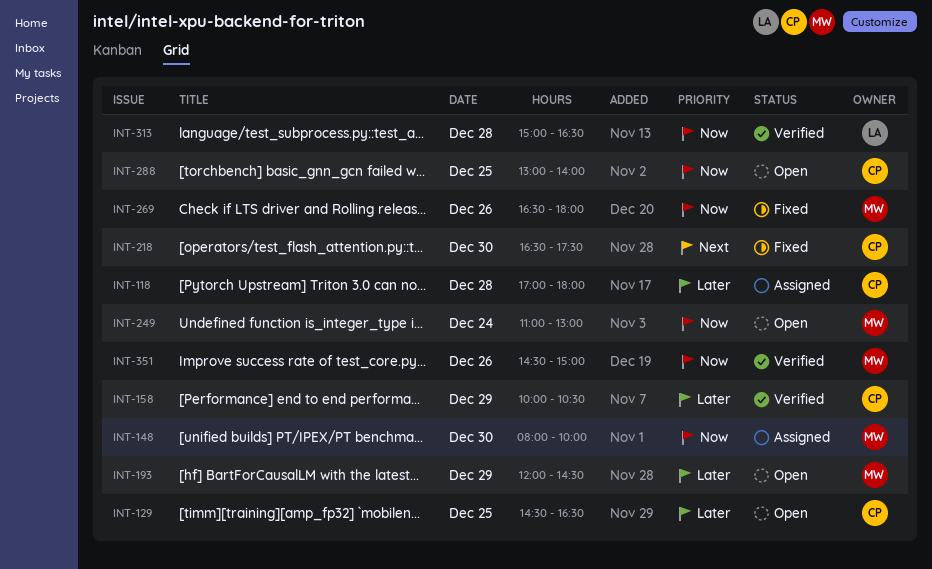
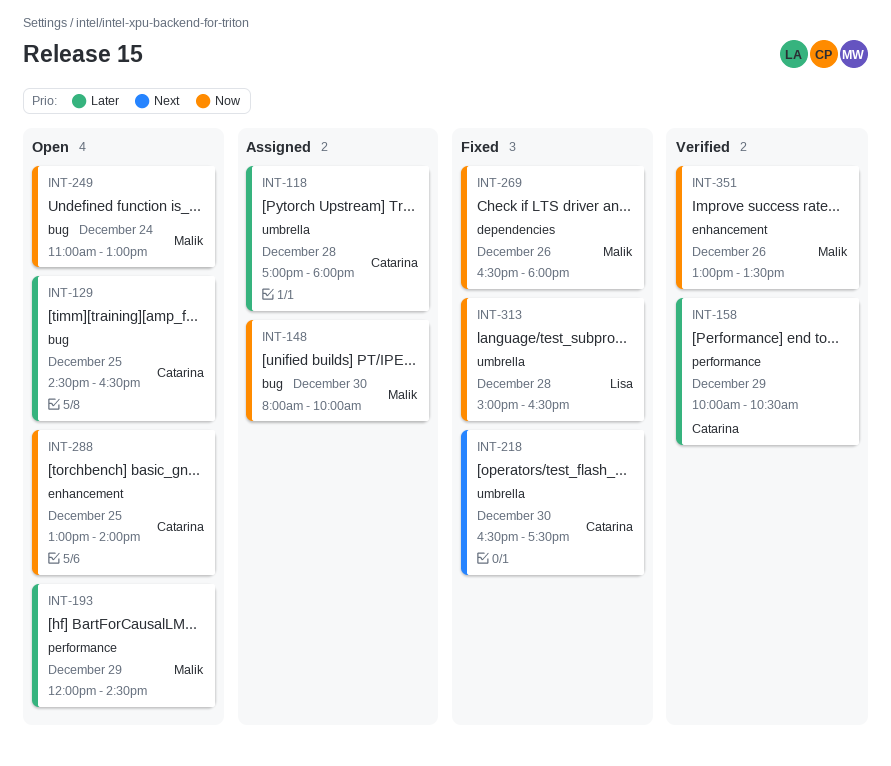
INT-313, status: Verified -> Fixed
INT-351, begins: 14:30 -> 13:00
INT-351, ends: 15:00 -> 13:30

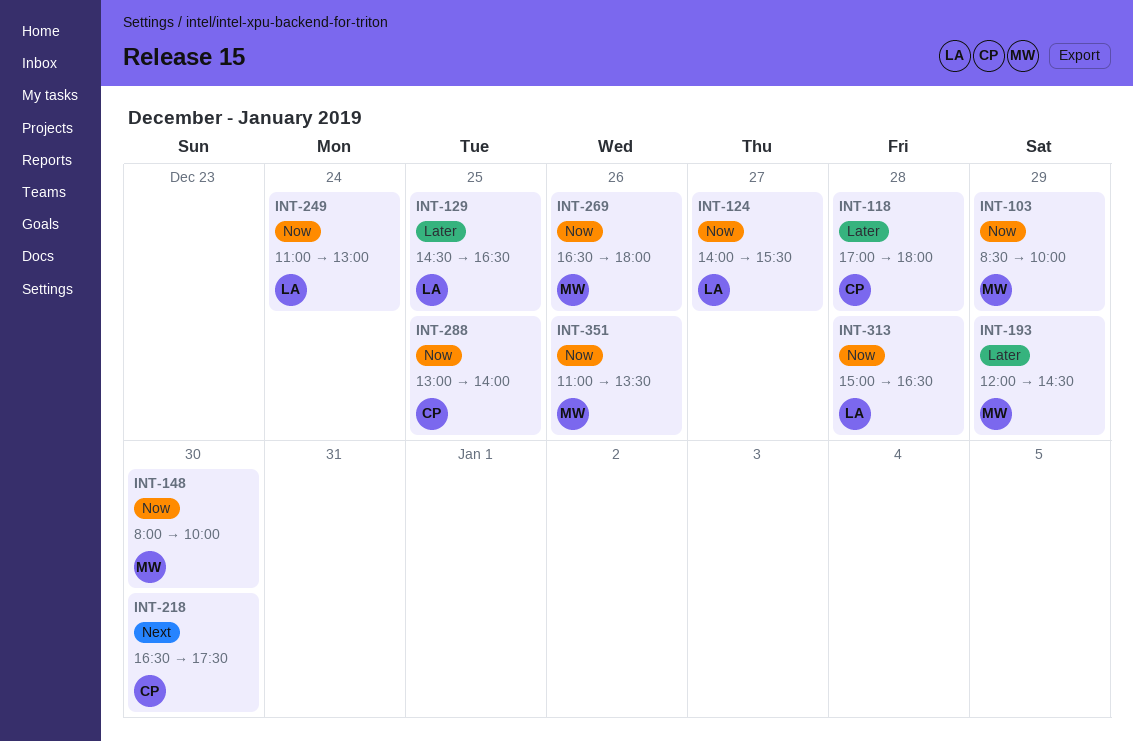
INT-103: none -> present
INT-124: none -> present
INT-129, owner: Catarina -> Lisa
INT-158: present -> none
INT-249, owner: Malik -> Lisa
INT-351, begins: 13:00 -> 11:00

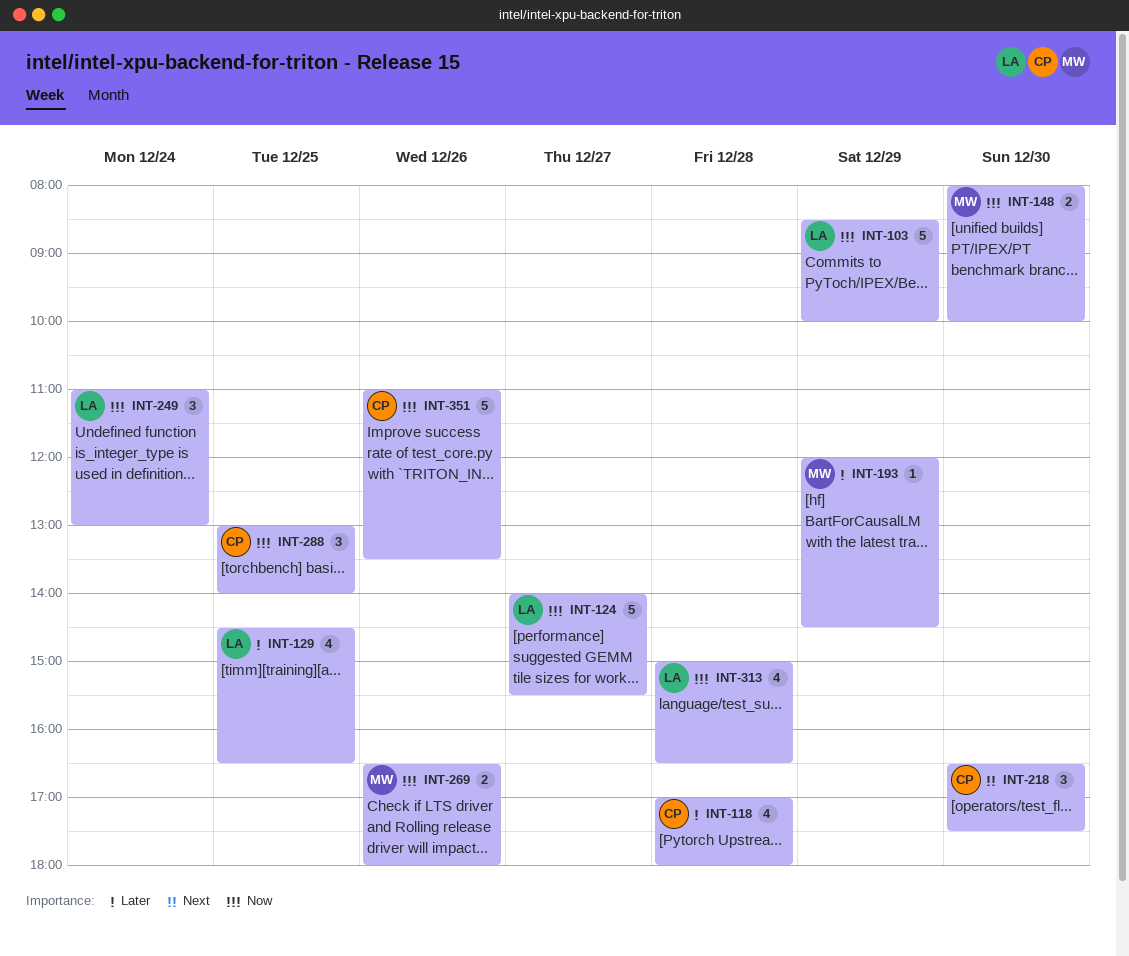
INT-103, owner: MW -> LA
INT-351, owner: MW -> CP

